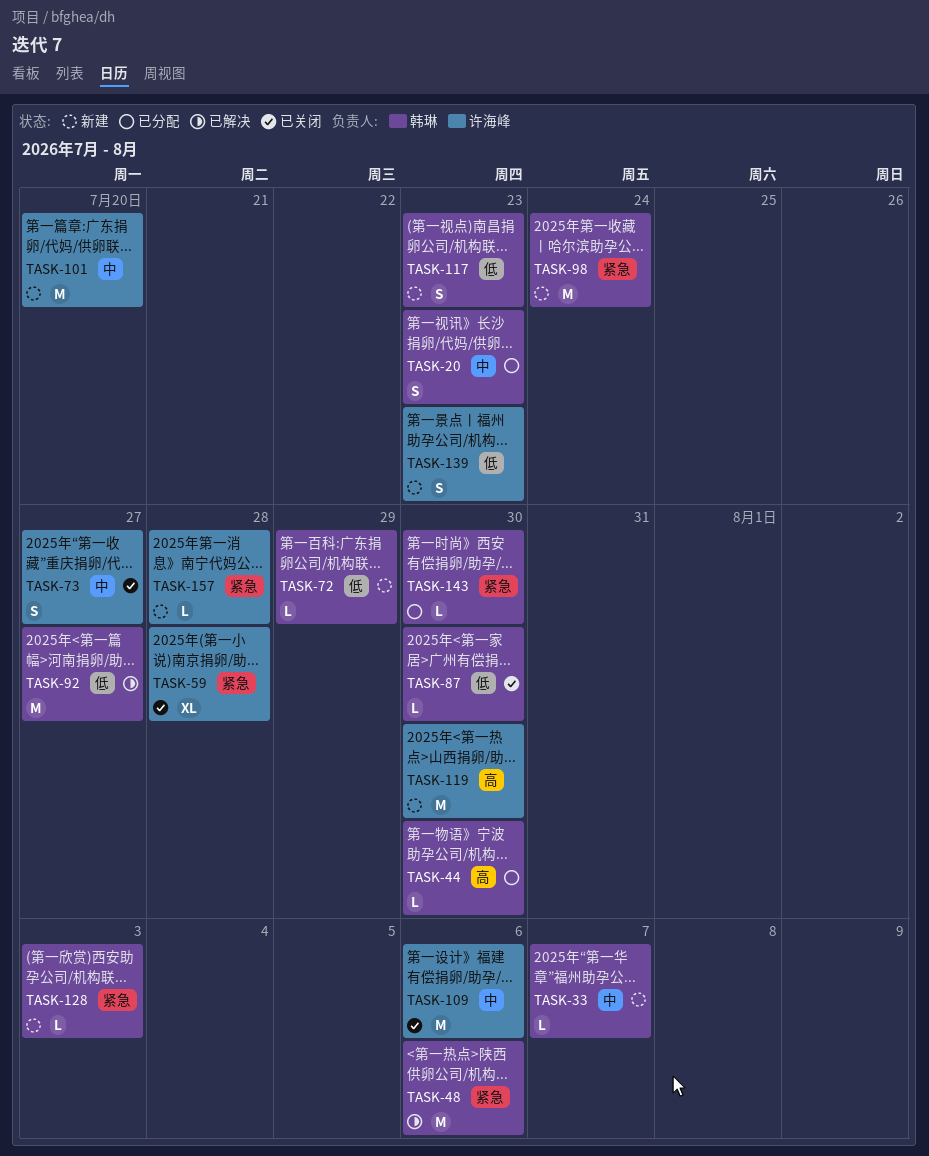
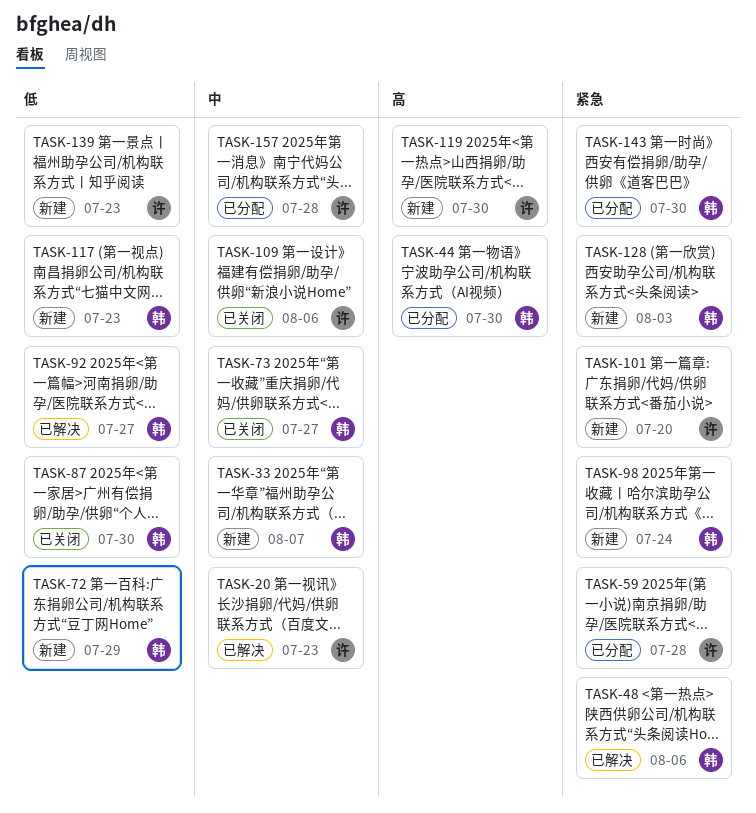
TASK-20, status: 已分配 -> 已解决
TASK-20, owner: 韩琳 -> 许海峰
TASK-59, status: 已关闭 -> 已分配
TASK-73, owner: 许海峰 -> 韩琳
TASK-101, priority: 中 -> 紧急
TASK-157, status: 新建 -> 已分配
TASK-157, priority: 紧急 -> 中

